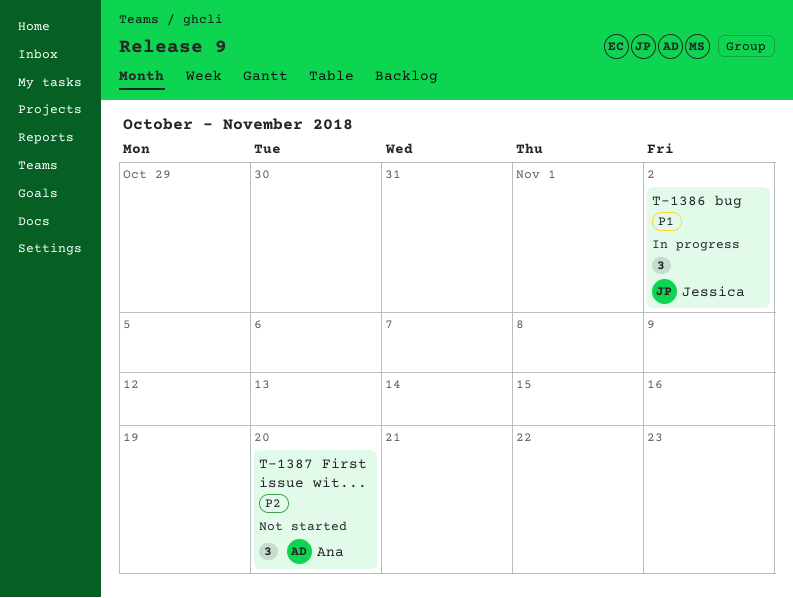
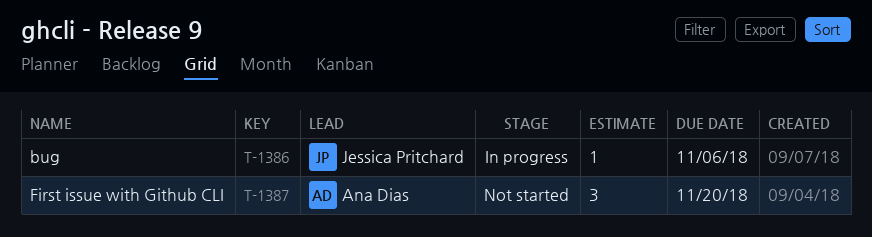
T-1386, estimate: 3 -> 1
T-1386, due: Nov 2 -> Nov 6

